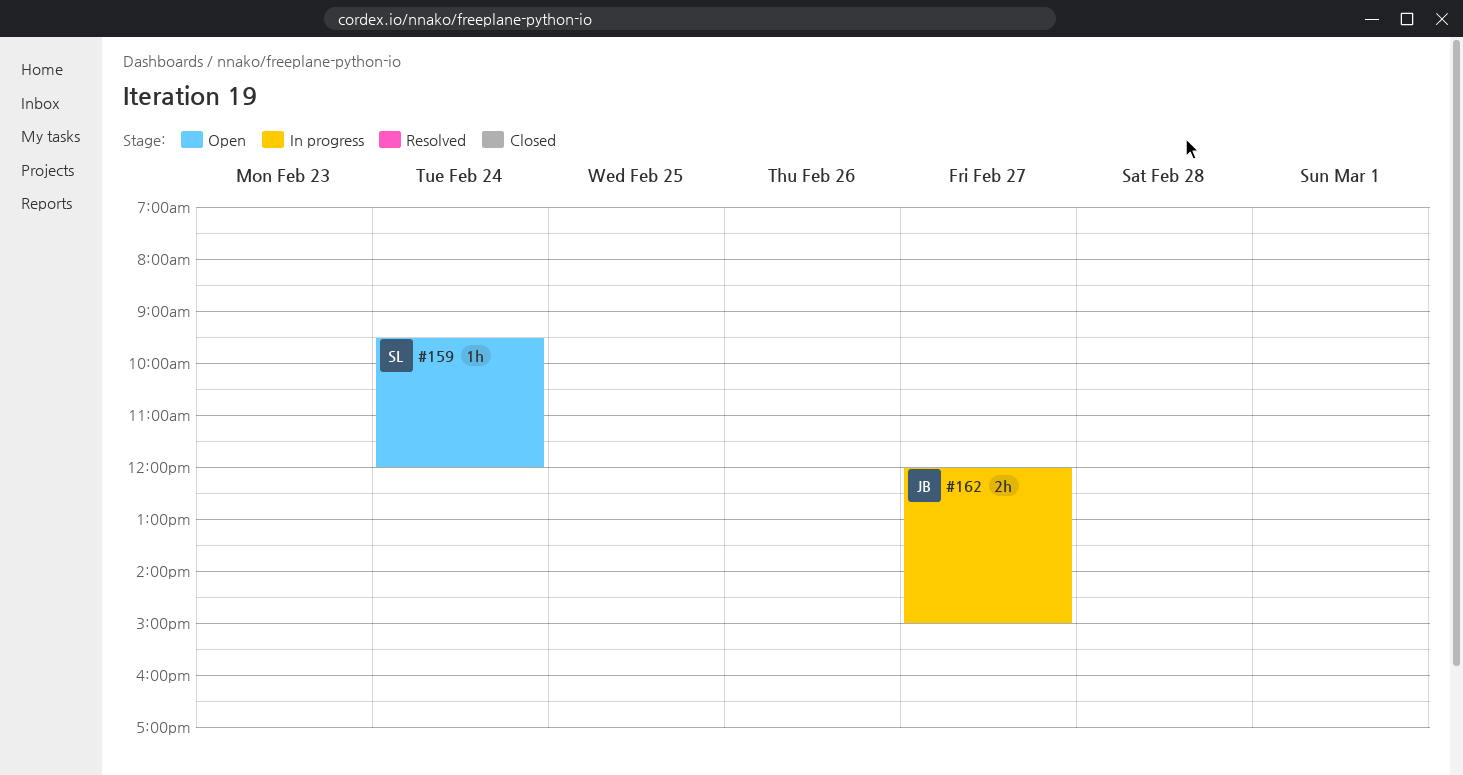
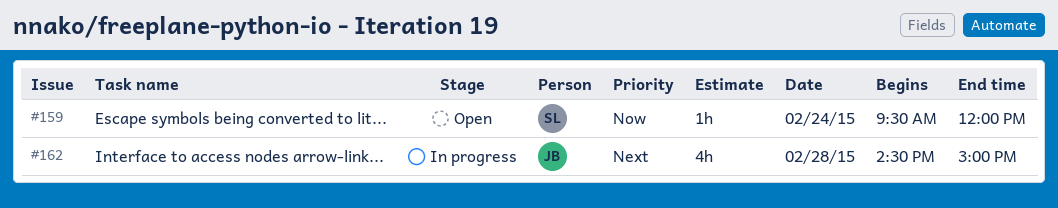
#162, estimate: 2h -> 4h
#162, day: Feb 27 -> Feb 28
#162, begins: 12:00 -> 14:30

